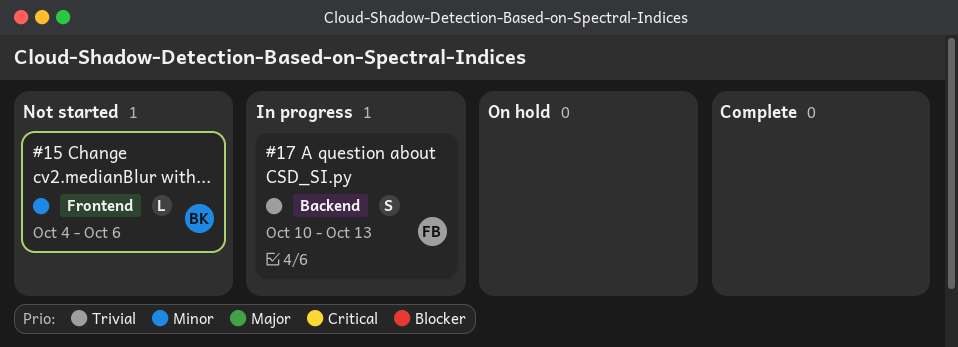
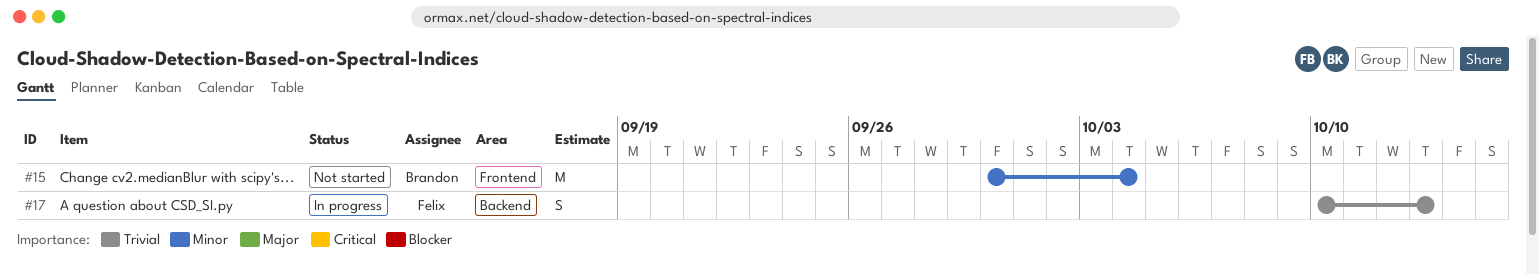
#15, estimate: L -> M
#15, start: Oct 4 -> Sep 30
#15, due: Oct 6 -> Oct 4

